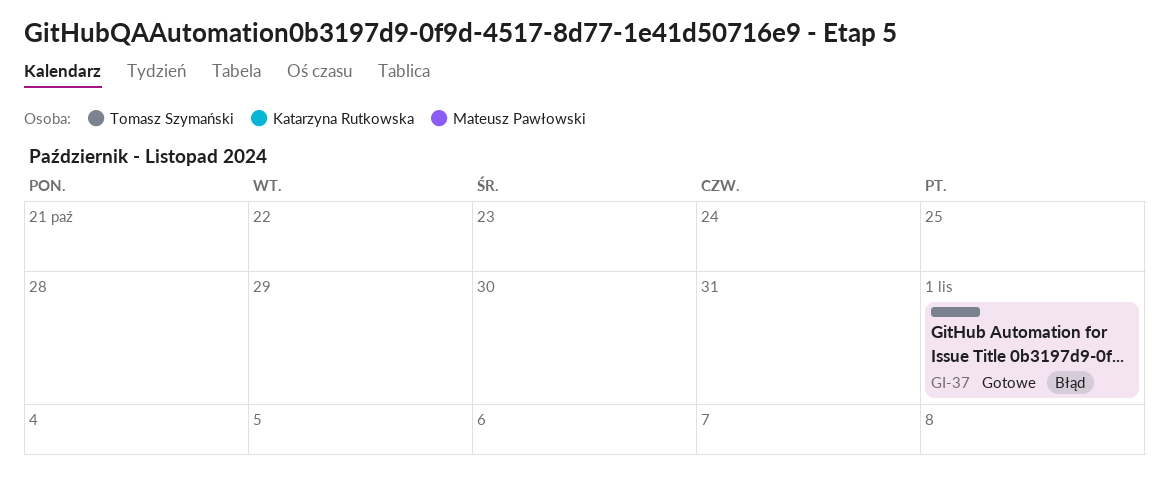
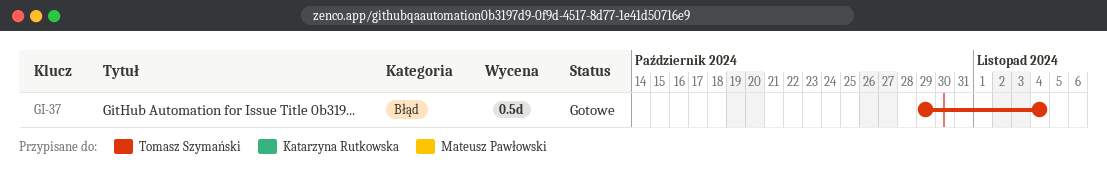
GI-37, due: Nov 1 -> Nov 4

